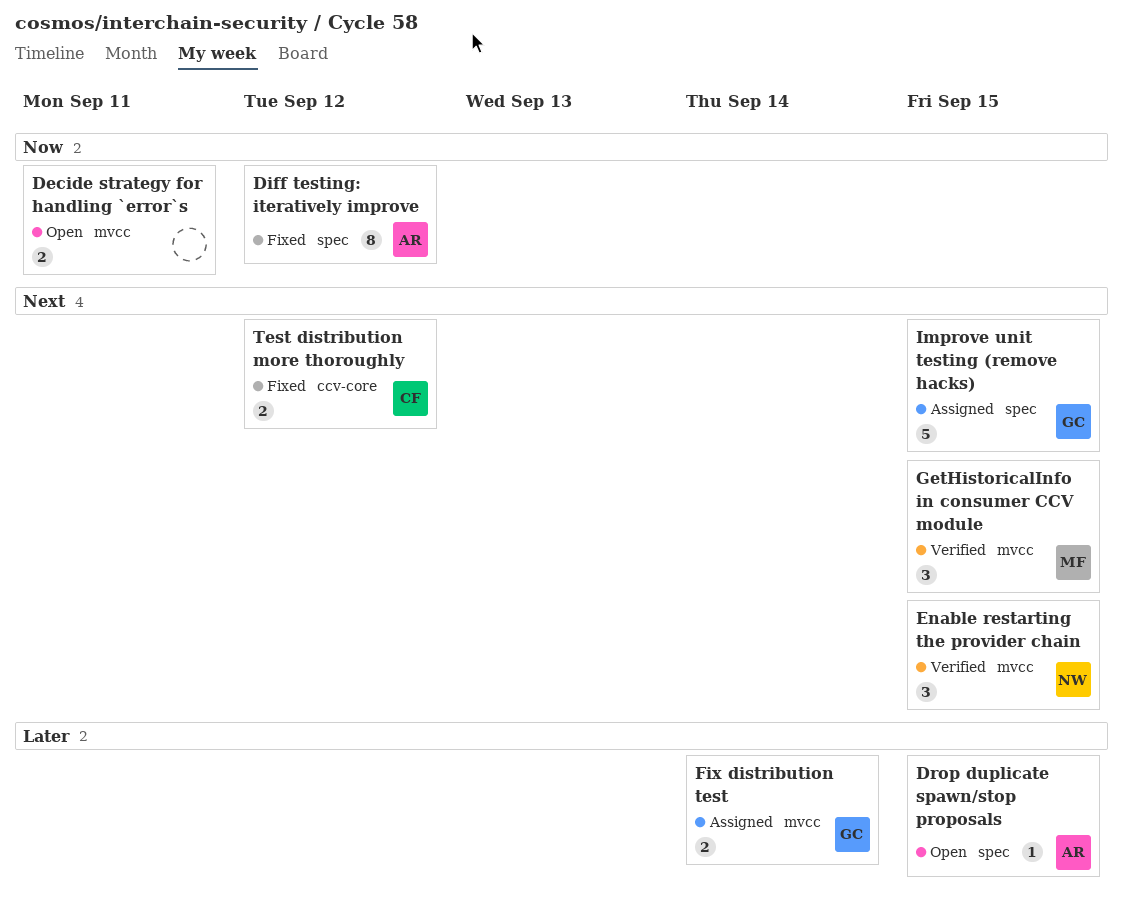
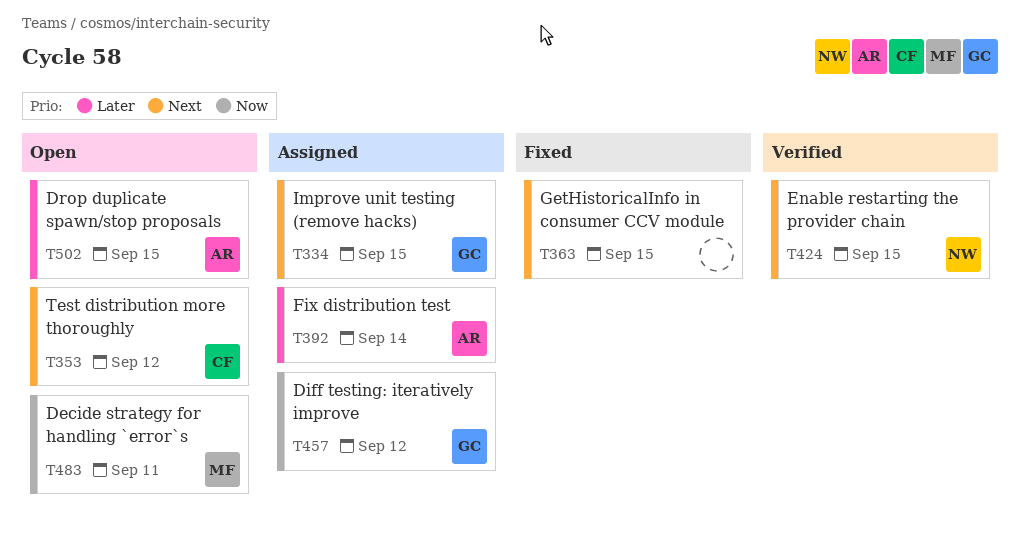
Decide strategy for handling `error`s, owner: none -> MF
Diff testing: iteratively improve, status: Fixed -> Assigned
Diff testing: iteratively improve, owner: AR -> GC
Fix distribution test, owner: GC -> AR
GetHistoricalInfo in consumer CCV module, status: Verified -> Fixed
GetHistoricalInfo in consumer CCV module, owner: MF -> none
Test distribution more thoroughly, status: Fixed -> Open

